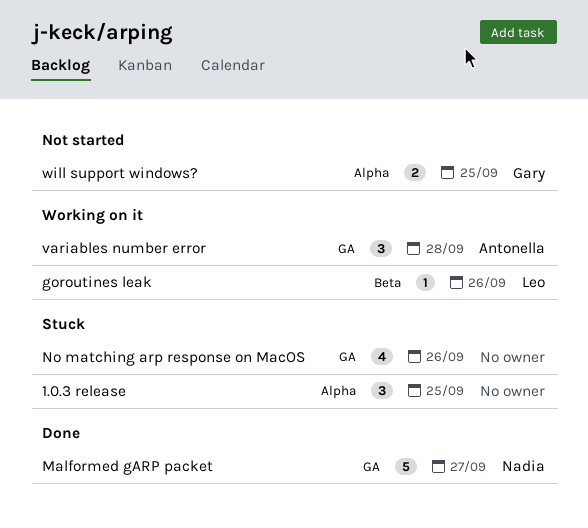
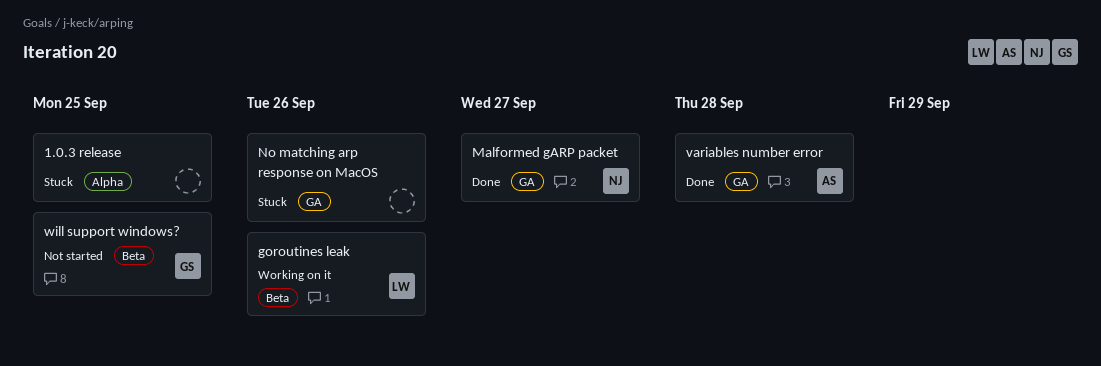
variables number error, status: Working on it -> Done
will support windows?, label: Alpha -> Beta

